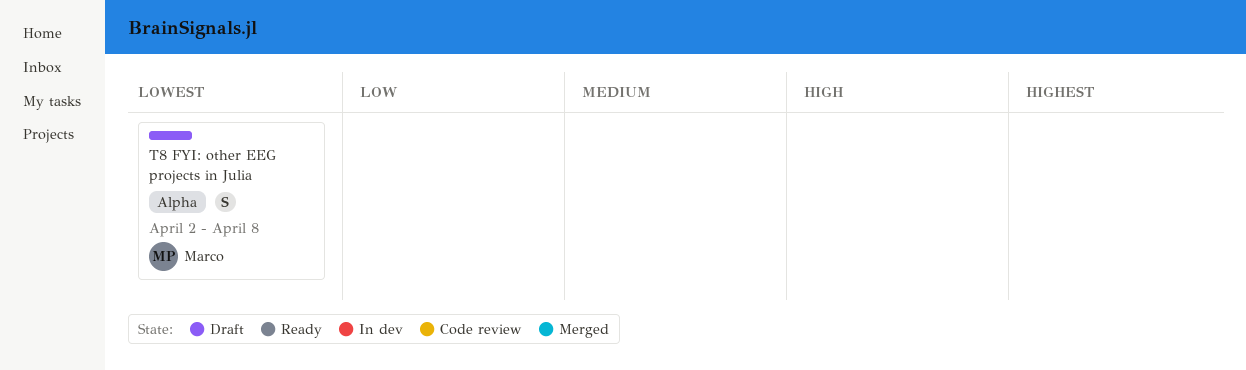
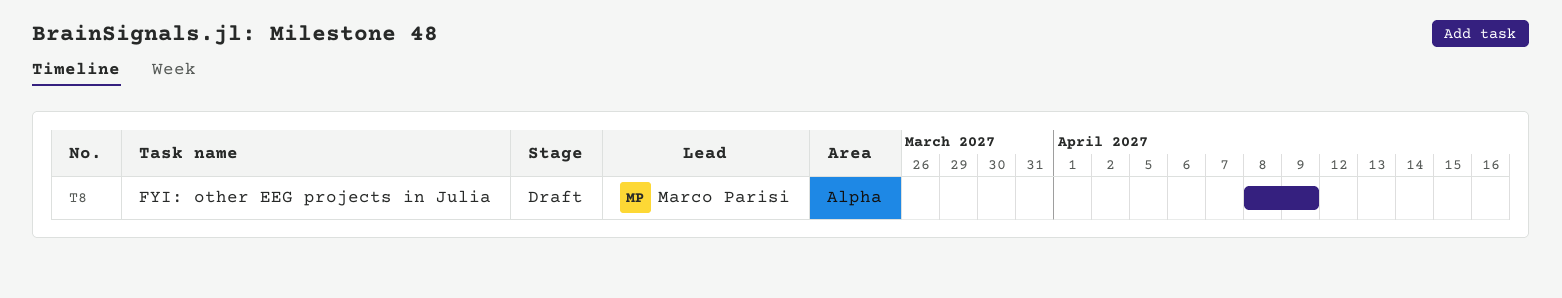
T8, start: Apr 2 -> Apr 8
T8, due: Apr 8 -> Apr 9

